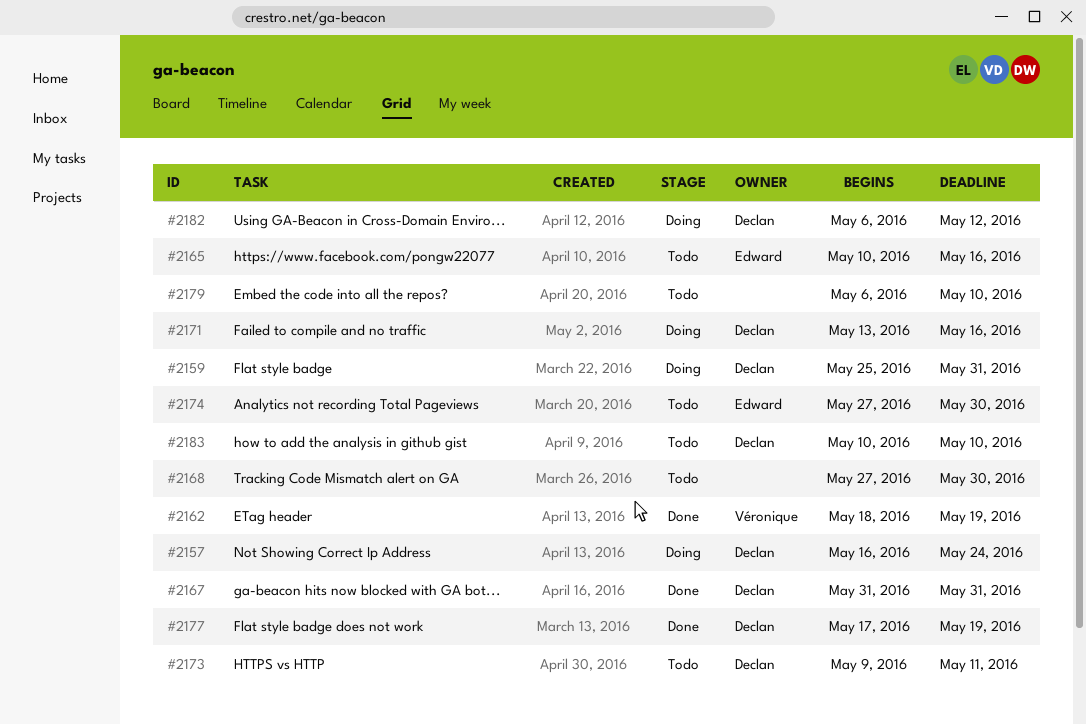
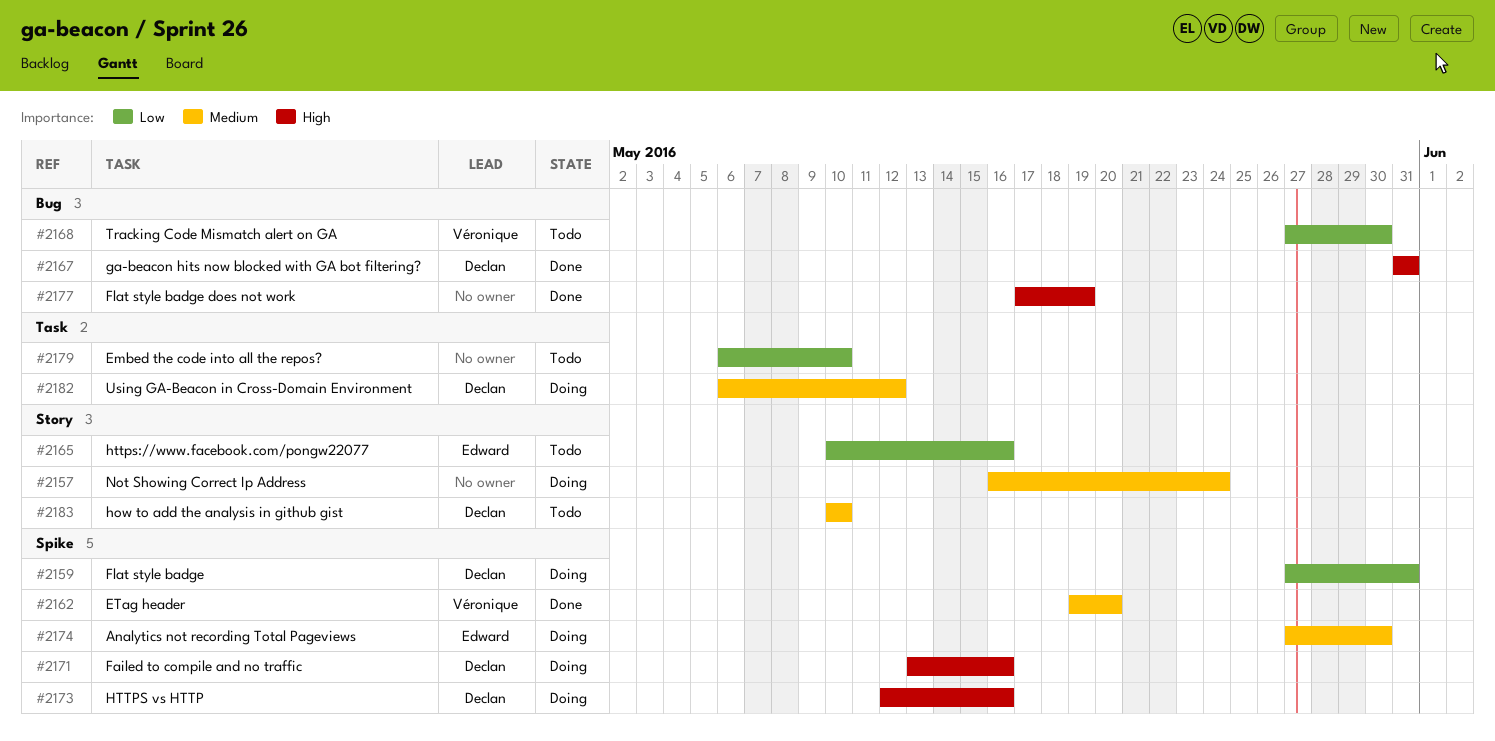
#2157, owner: Declan -> none
#2159, start: May 25 -> May 27
#2162, start: May 18 -> May 19
#2162, due: May 19 -> May 20
#2168, owner: none -> Véronique
#2173, status: Todo -> Doing
#2173, start: May 9 -> May 12
#2173, due: May 11 -> May 16
#2174, status: Todo -> Doing
#2177, owner: Declan -> none

